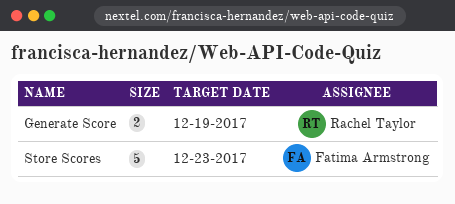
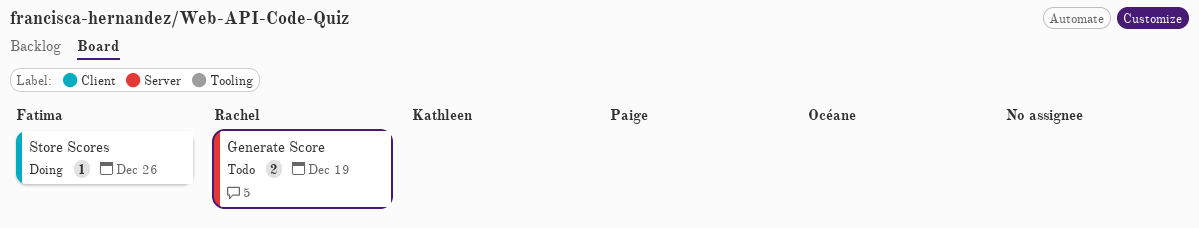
Store Scores, estimate: 5 -> 1
Store Scores, due: Dec 23 -> Dec 26

